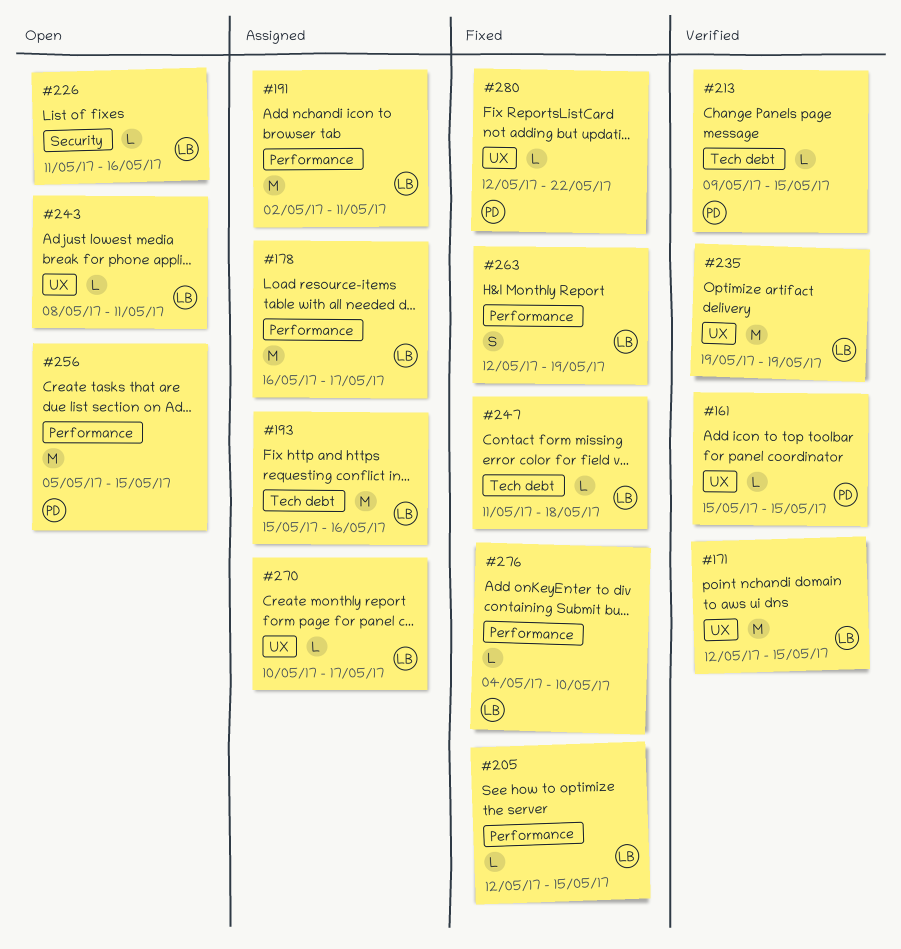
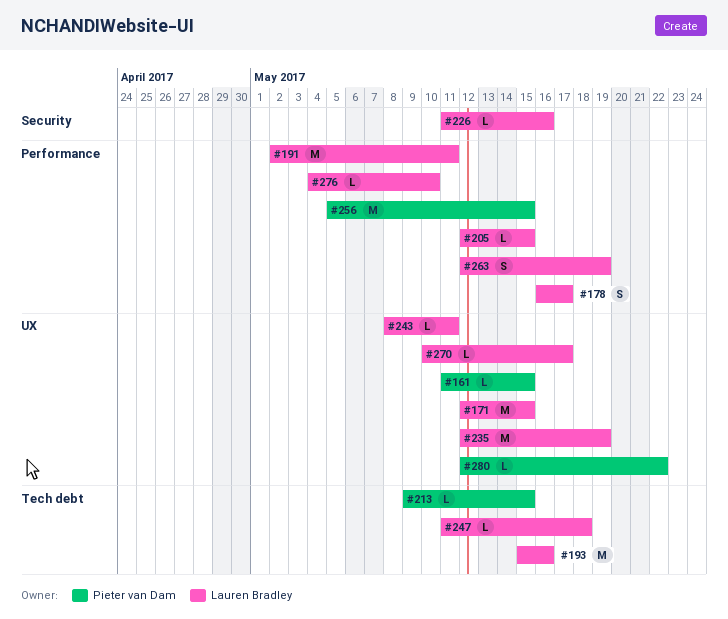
#161, start: May 15 -> May 11
#178, estimate: M -> S
#235, start: May 19 -> May 12

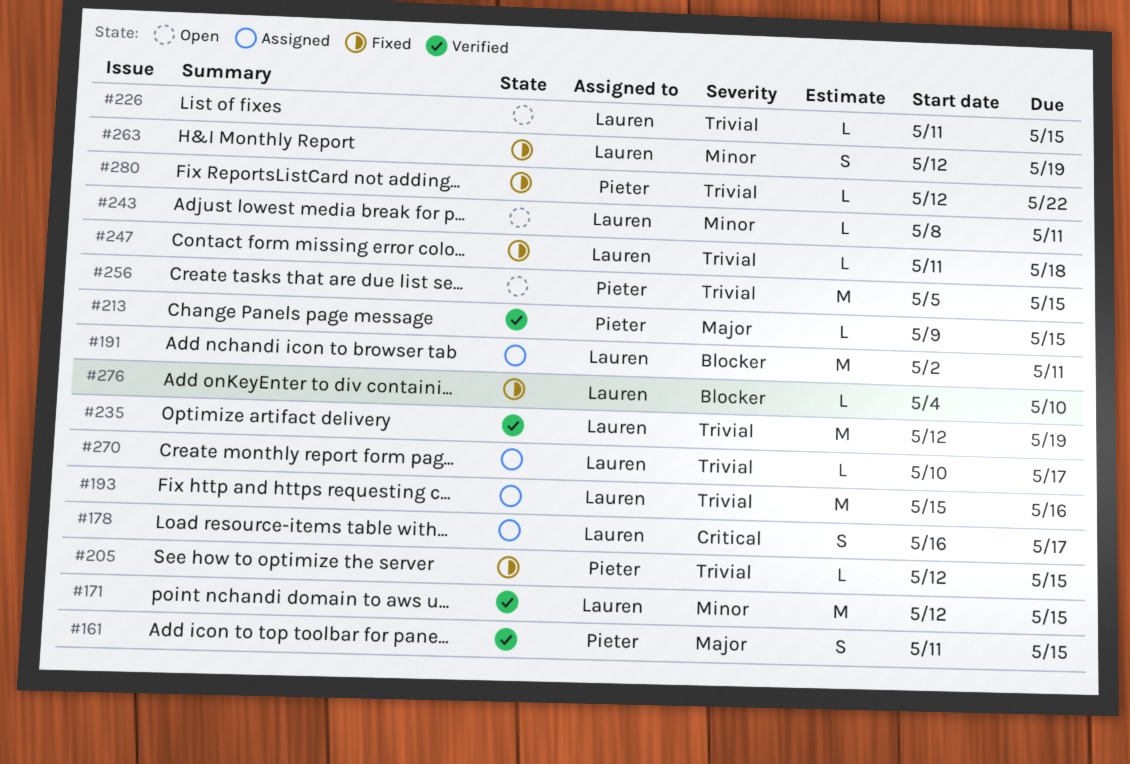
#161, estimate: L -> S
#205, owner: Lauren Bradley -> Pieter van Dam
#226, due: May 16 -> May 15

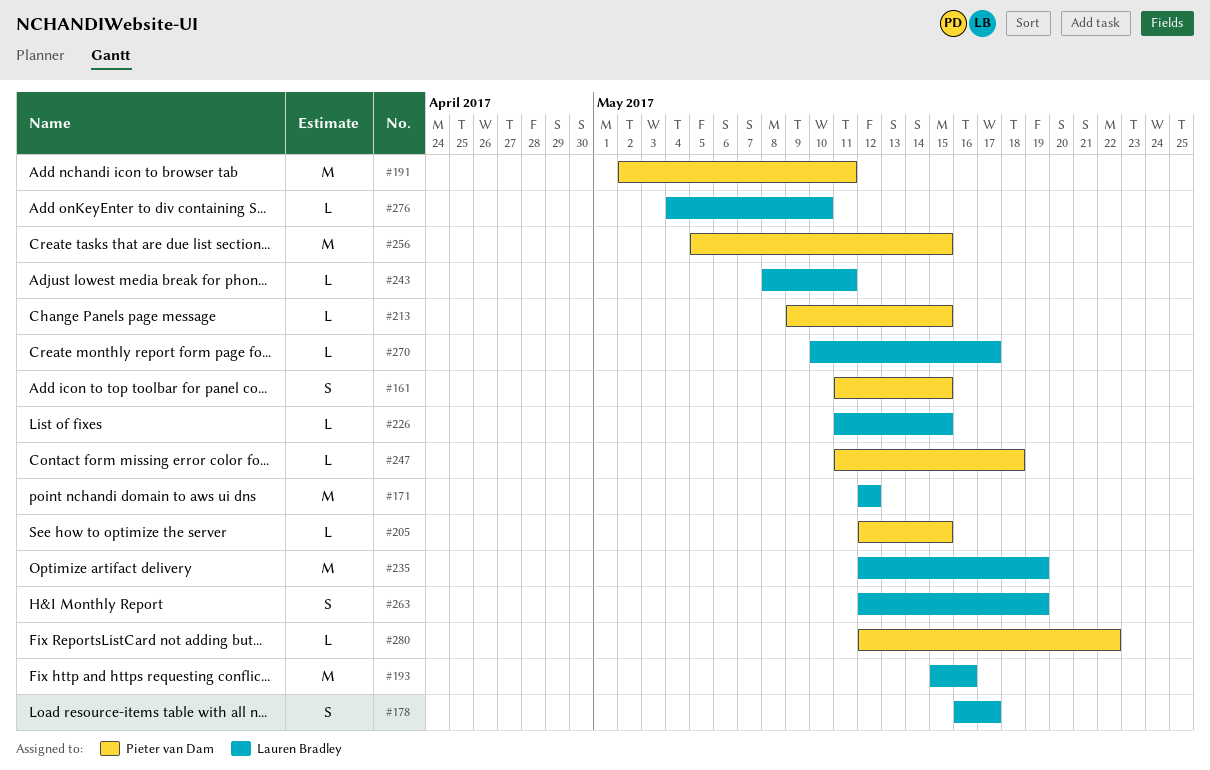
#171, due: May 15 -> May 12
#191, owner: Lauren Bradley -> Pieter van Dam
#247, owner: Lauren Bradley -> Pieter van Dam

